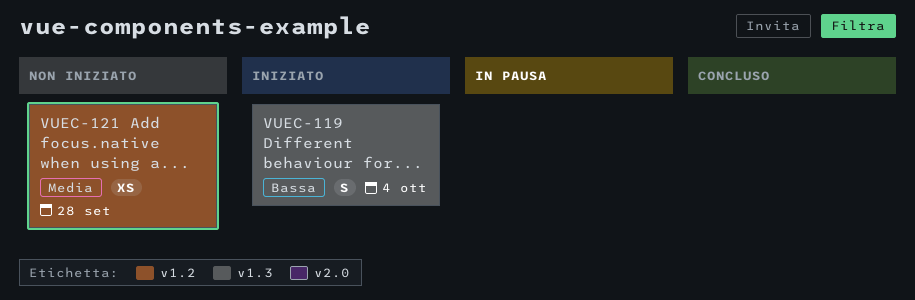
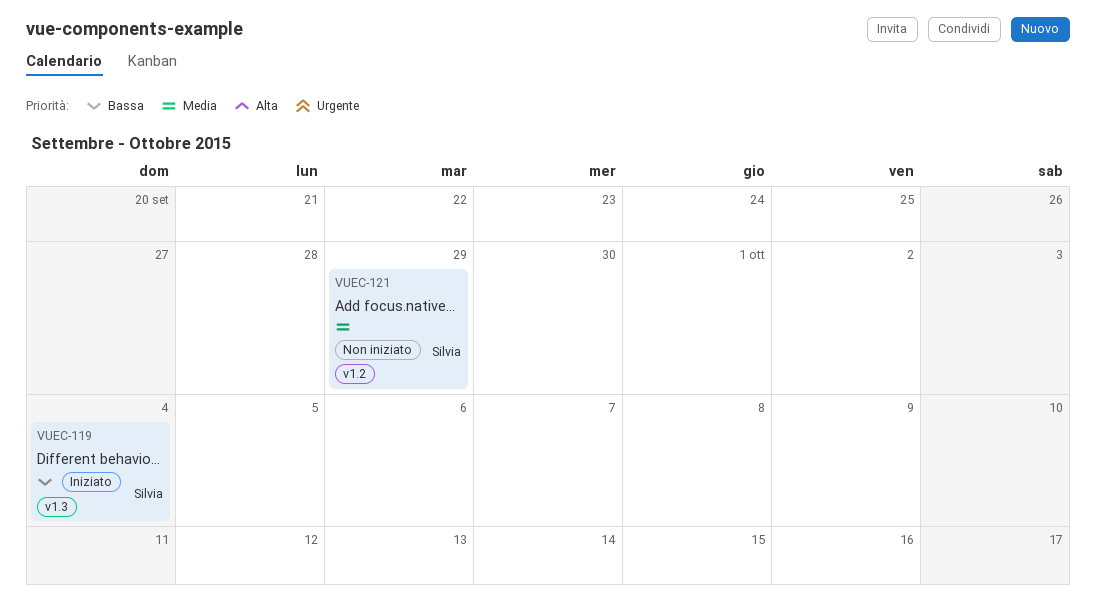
VUEC-121, due: Sep 28 -> Sep 29

